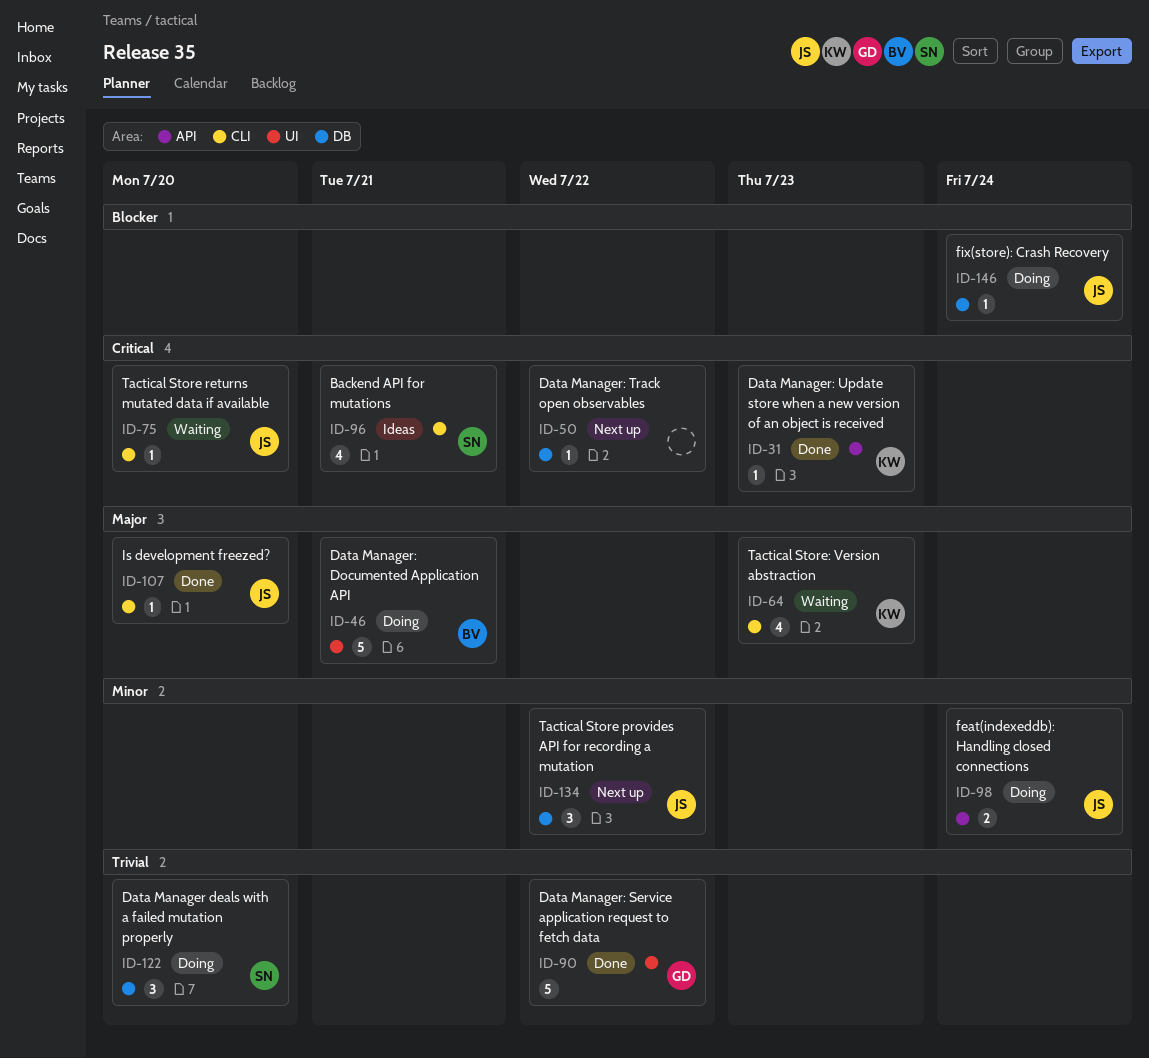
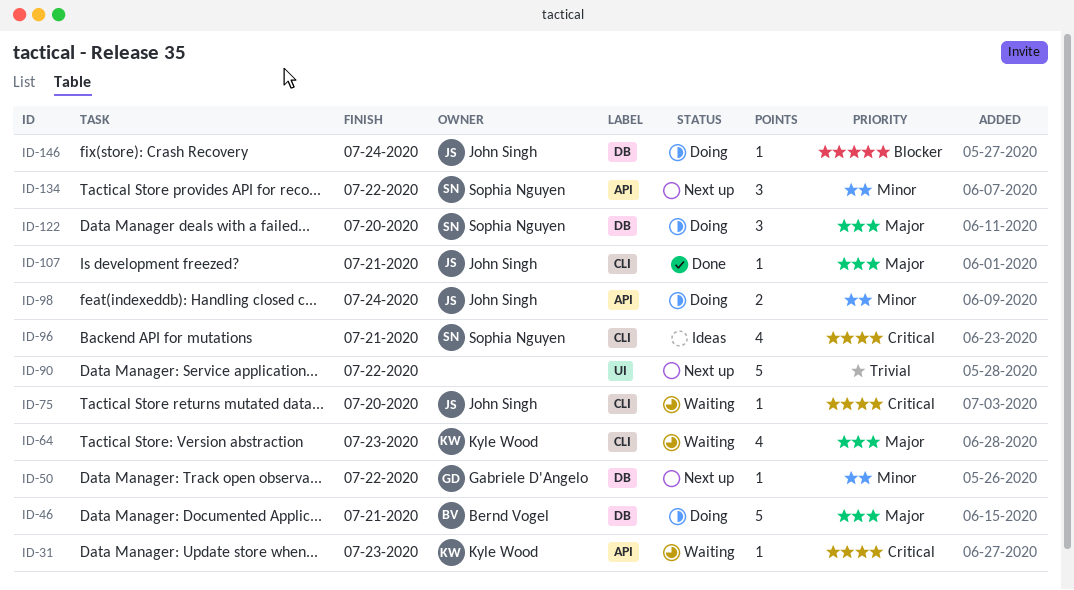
ID-31, status: Done -> Waiting
ID-46, label: UI -> DB
ID-50, owner: none -> Gabriele D'Angelo
ID-50, priority: Critical -> Minor
ID-90, status: Done -> Next up
ID-90, owner: Gabriele D'Angelo -> none
ID-107, due: Jul 20 -> Jul 21
ID-122, priority: Trivial -> Major
ID-134, owner: John Singh -> Sophia Nguyen
ID-134, label: DB -> API

